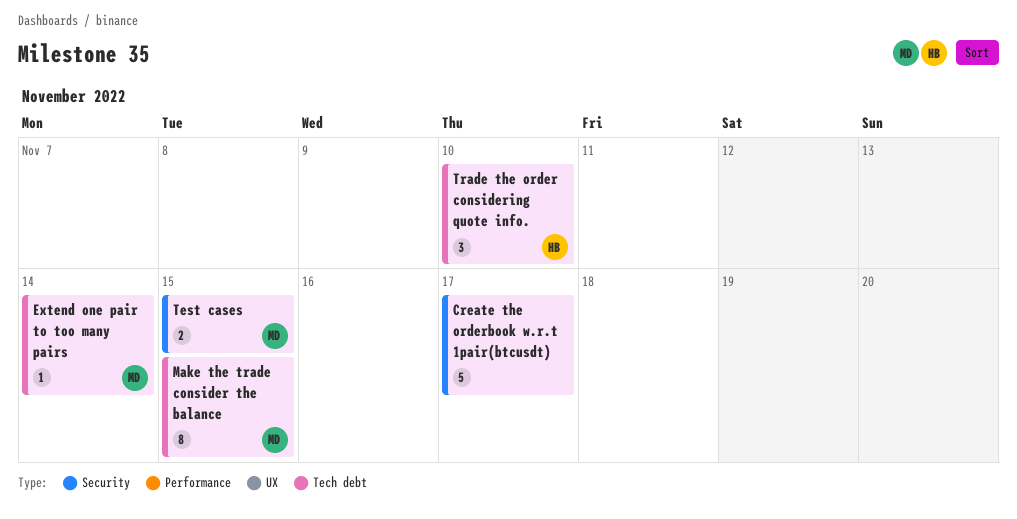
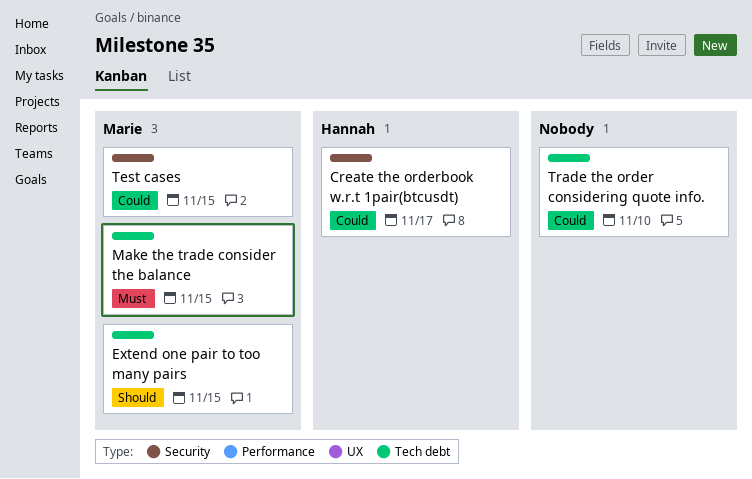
Create the orderbook w.r.t 1pair(btcusdt), owner: none -> Hannah
Extend one pair to too many pairs, due: Nov 14 -> Nov 15
Trade the order considering quote info., owner: Hannah -> none

